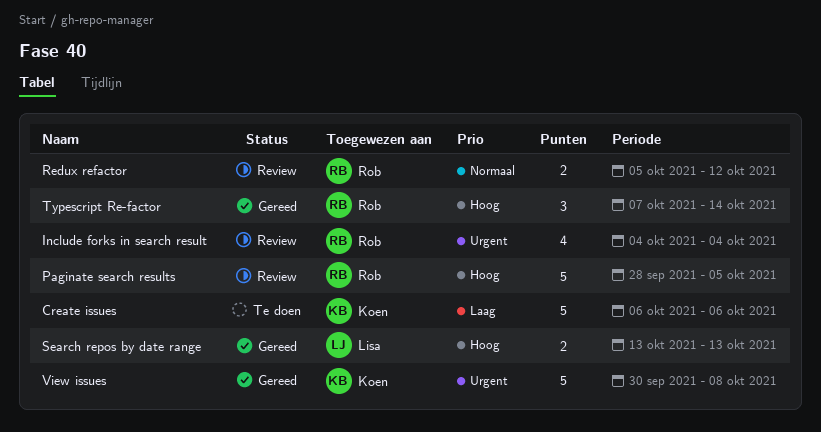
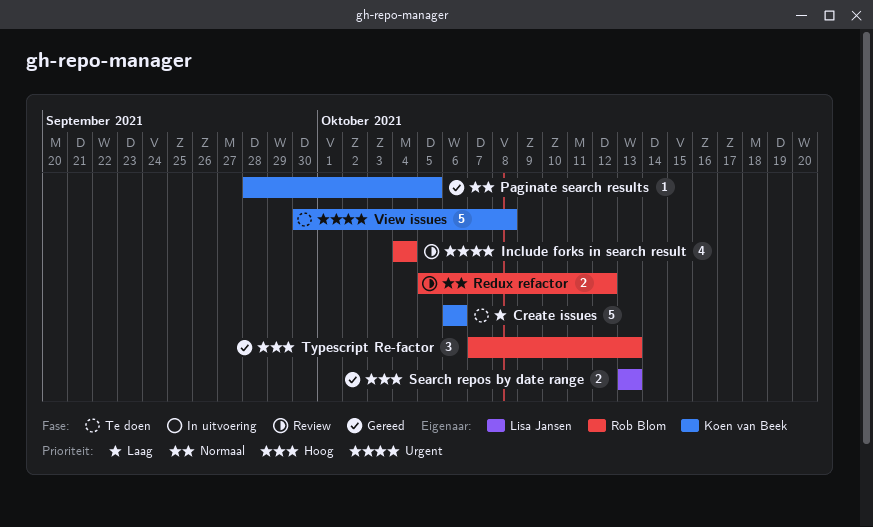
Paginate search results, status: Review -> Gereed
Paginate search results, owner: Rob Blom -> Koen van Beek
Paginate search results, priority: Hoog -> Normaal
Paginate search results, estimate: 5 -> 1
Typescript Re-factor, due: Oct 14 -> Oct 13
View issues, status: Gereed -> Te doen

